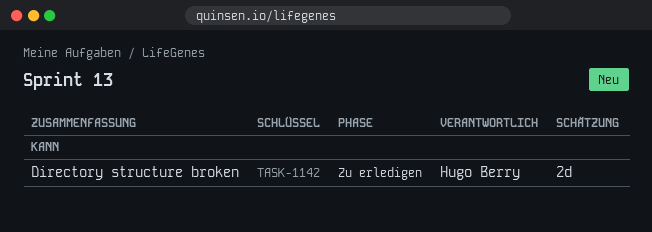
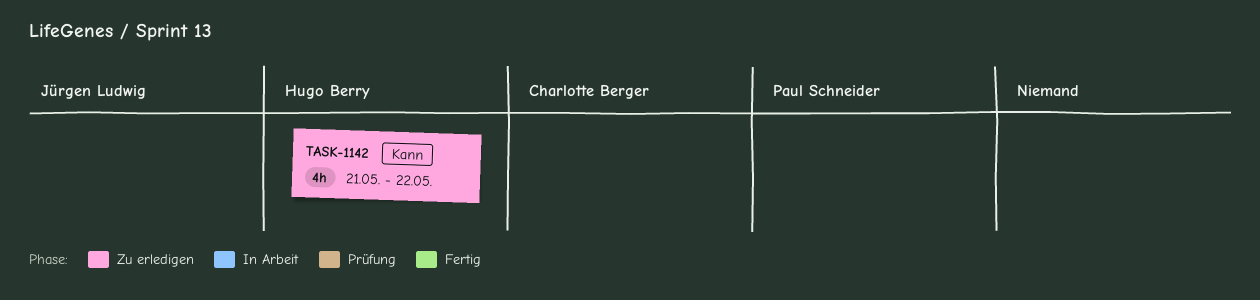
TASK-1142, estimate: 2d -> 4h

